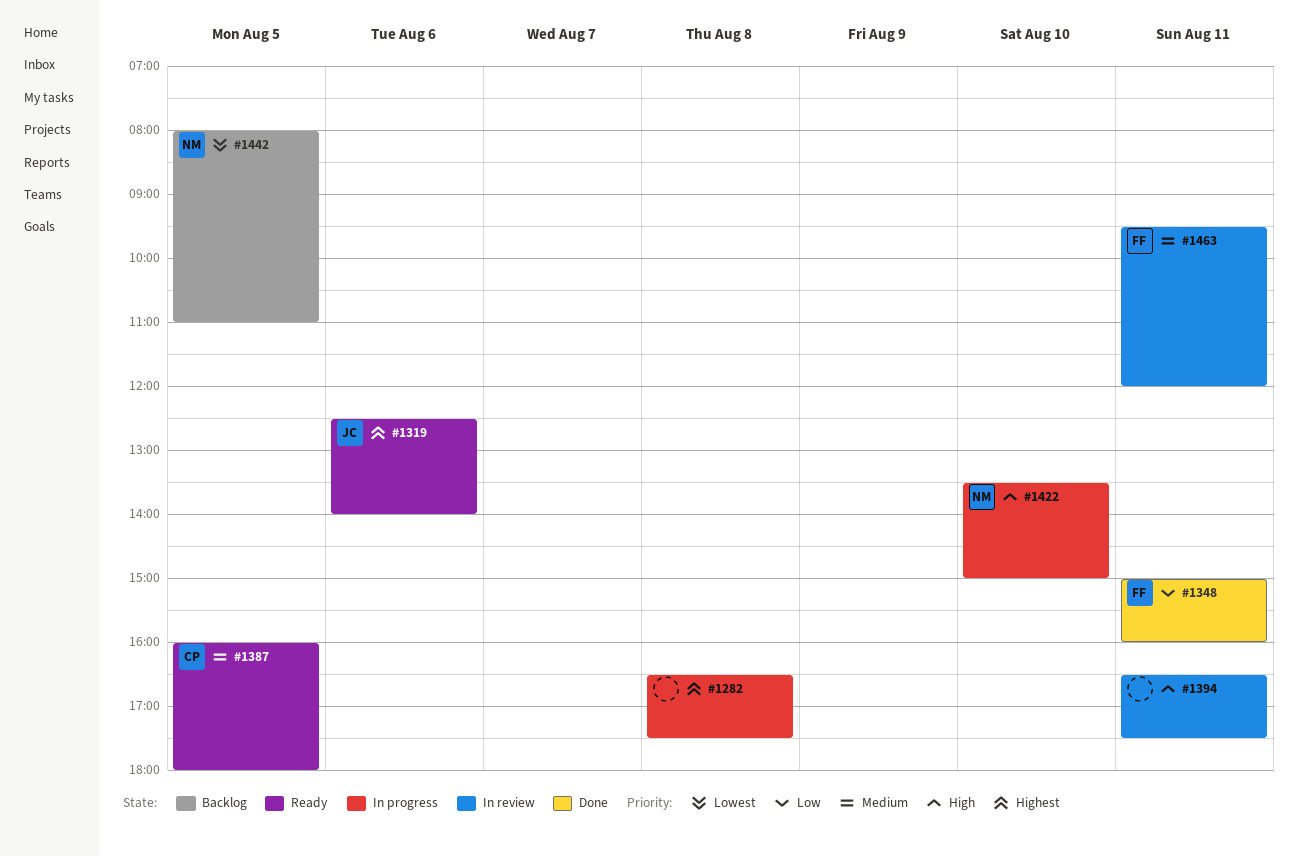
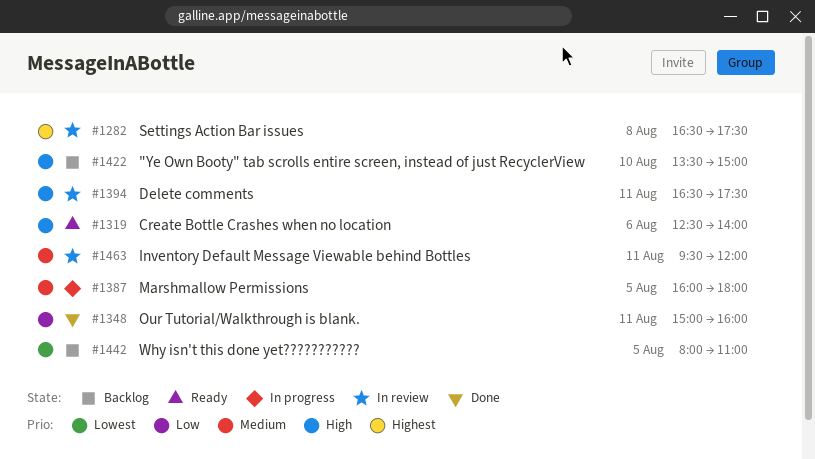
#1282, status: In progress -> In review
#1319, priority: Highest -> High
#1387, status: Ready -> In progress
#1422, status: In progress -> Backlog

